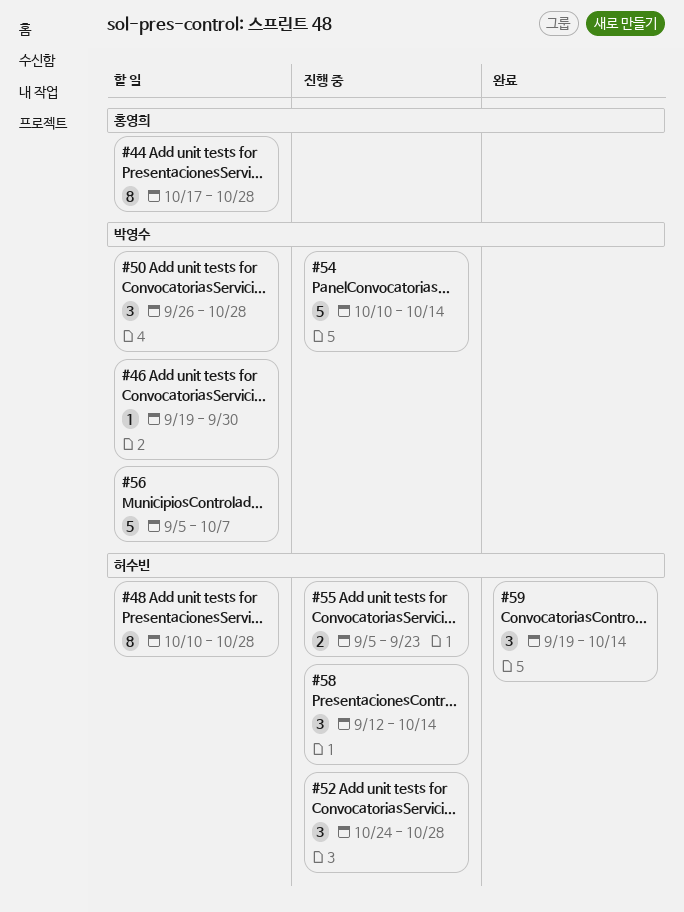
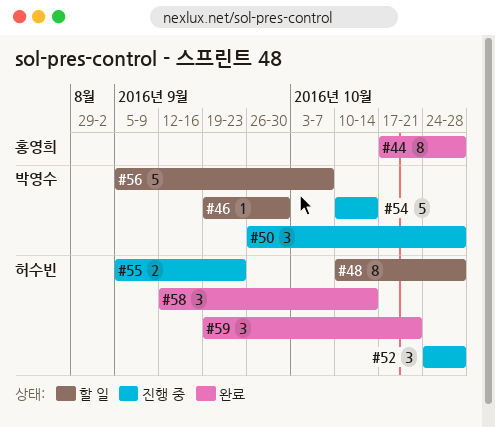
#44, status: 할 일 -> 완료
#50, status: 할 일 -> 진행 중
#58, status: 진행 중 -> 완료
#59, due: Oct 14 -> Oct 21

